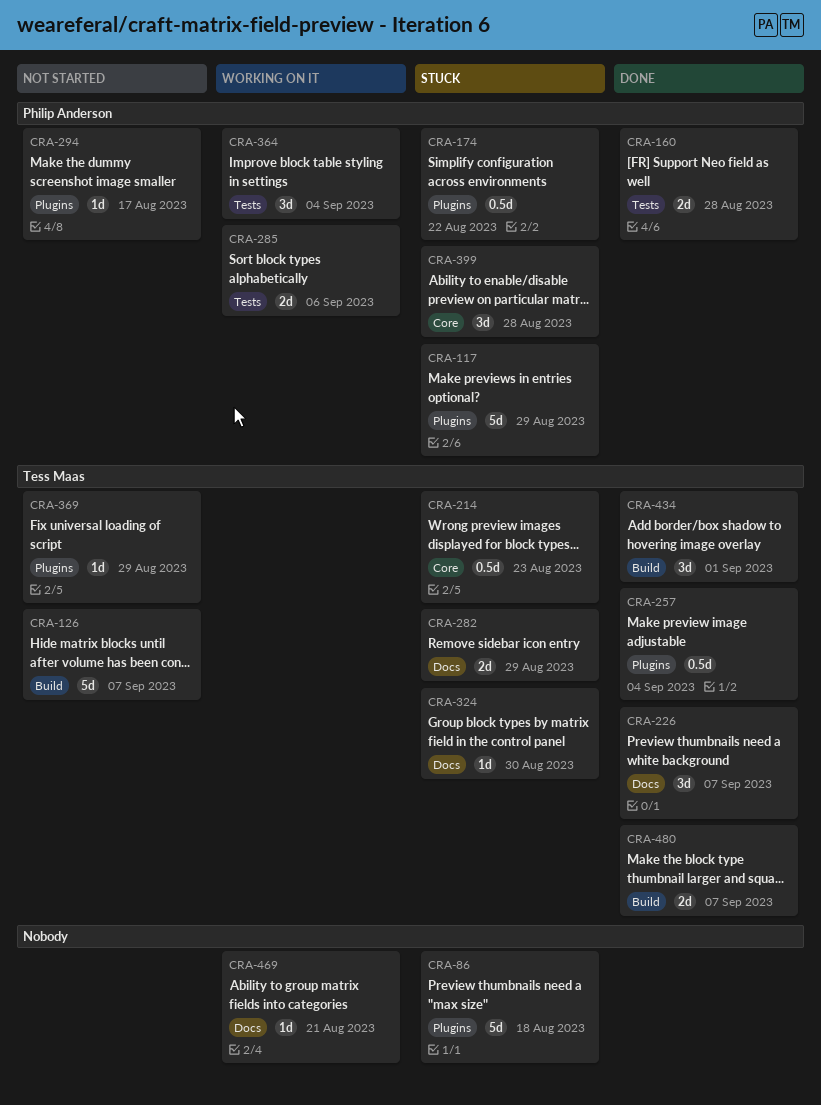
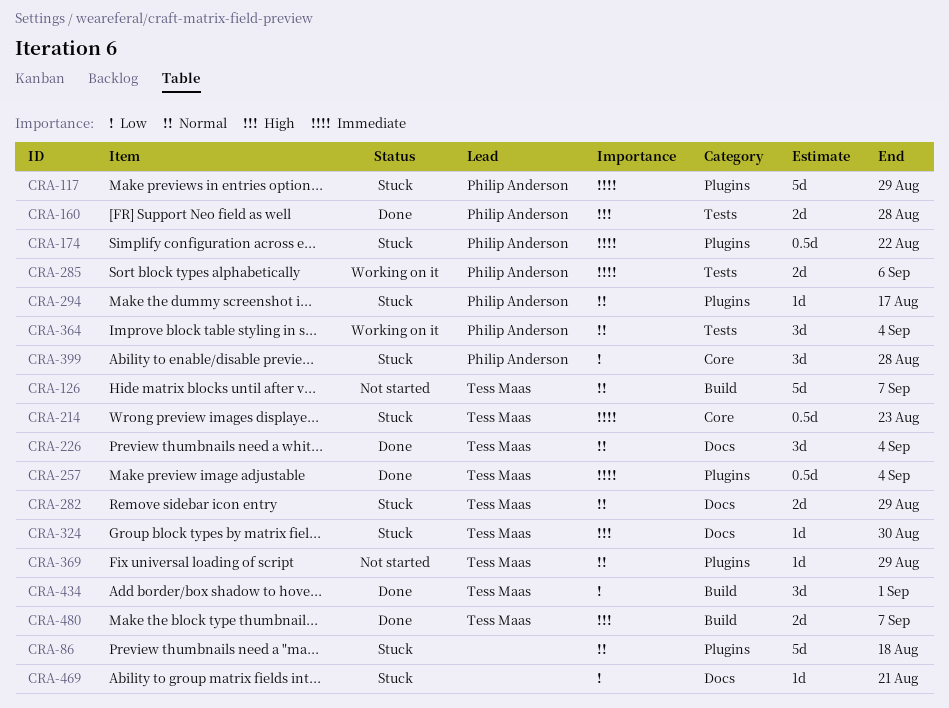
CRA-226, due: Sep 7 -> Sep 4
CRA-294, status: Not started -> Stuck
CRA-469, status: Working on it -> Stuck

